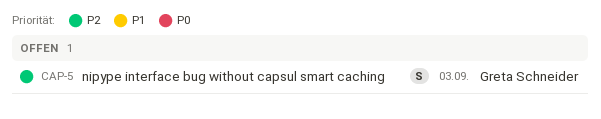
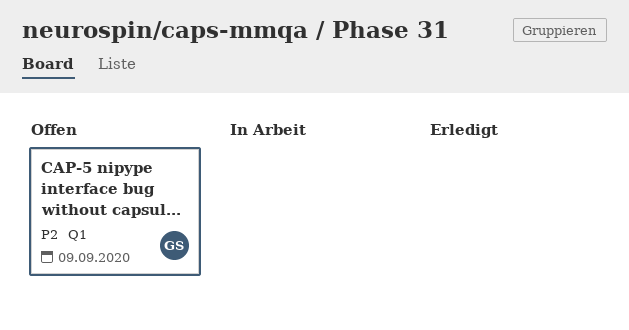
CAP-5, due: Sep 3 -> Sep 9

